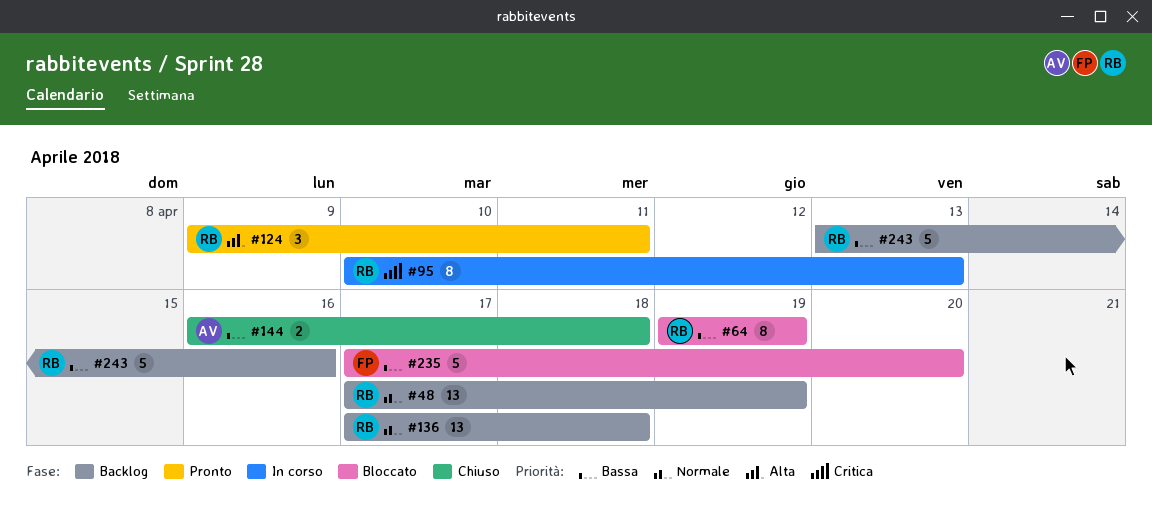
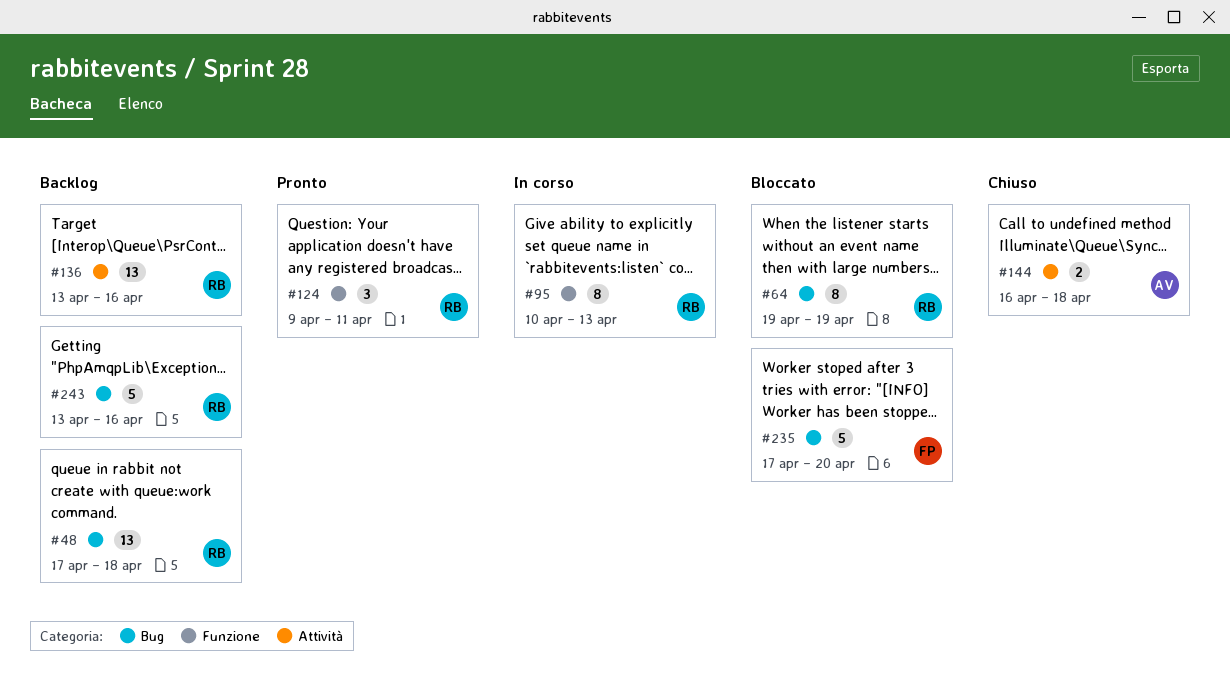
#48, due: Apr 19 -> Apr 18
#136, start: Apr 17 -> Apr 13
#136, due: Apr 18 -> Apr 16

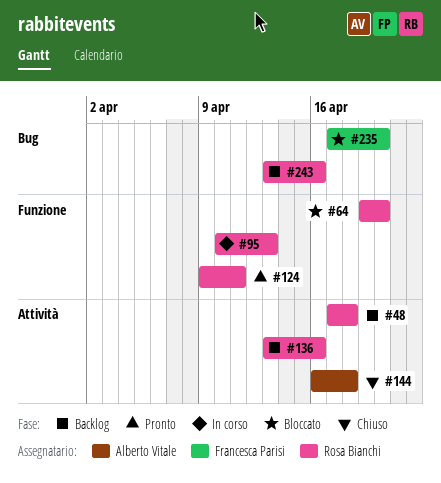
#48, label: Bug -> Attività
#64, label: Bug -> Funzione
#64, due: Apr 19 -> Apr 20

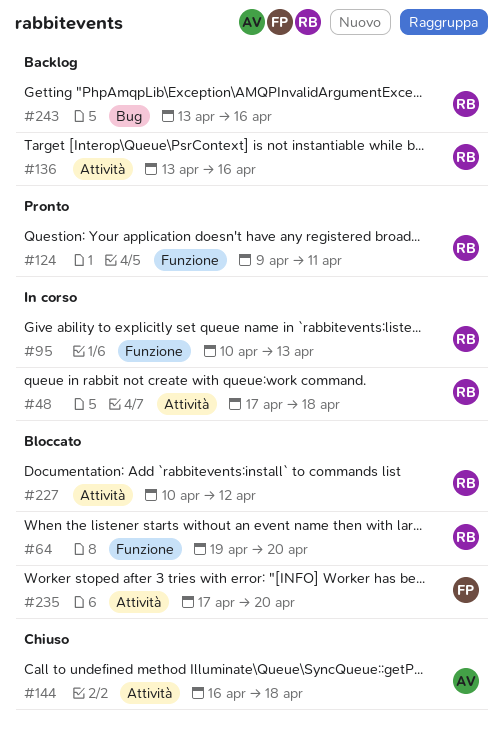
#48, status: Backlog -> In corso
#227: none -> present
#235, label: Bug -> Attività

